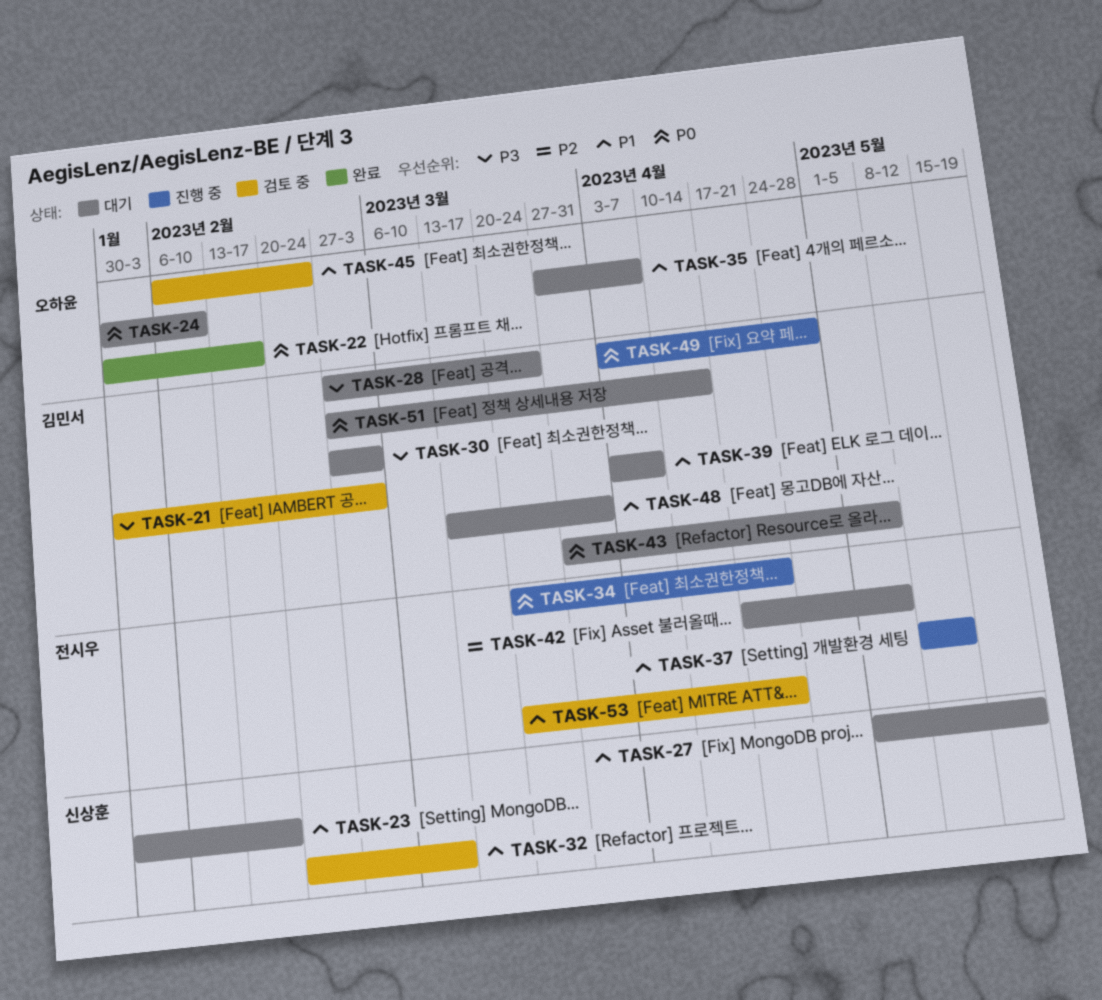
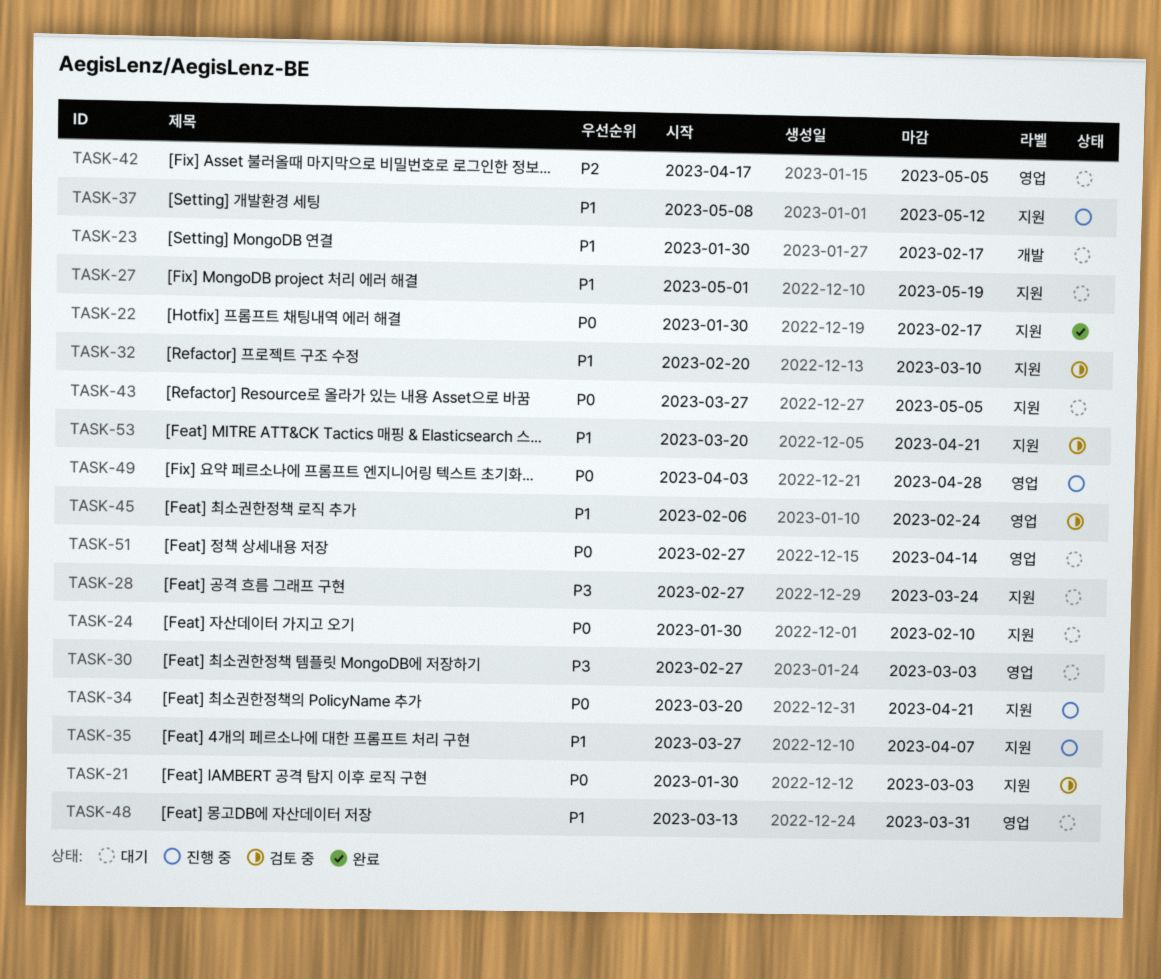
TASK-21, priority: P3 -> P0
TASK-35, status: 대기 -> 진행 중
TASK-39: present -> none

